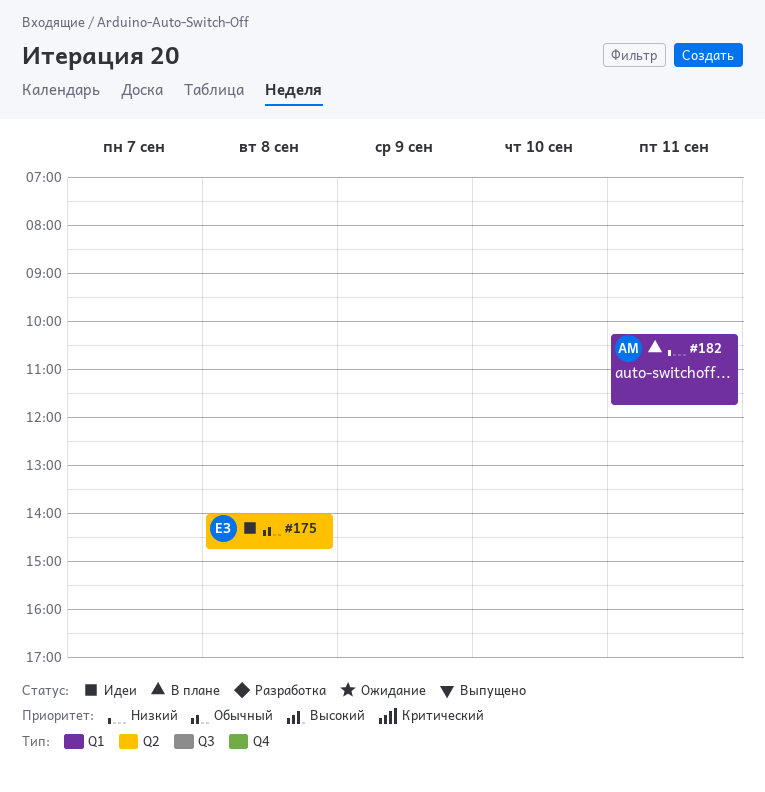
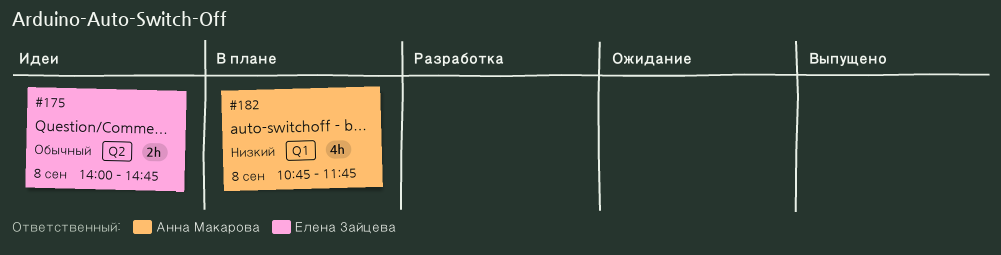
#182, day: Sep 11 -> Sep 8
#182, begins: 10:15 -> 10:45

